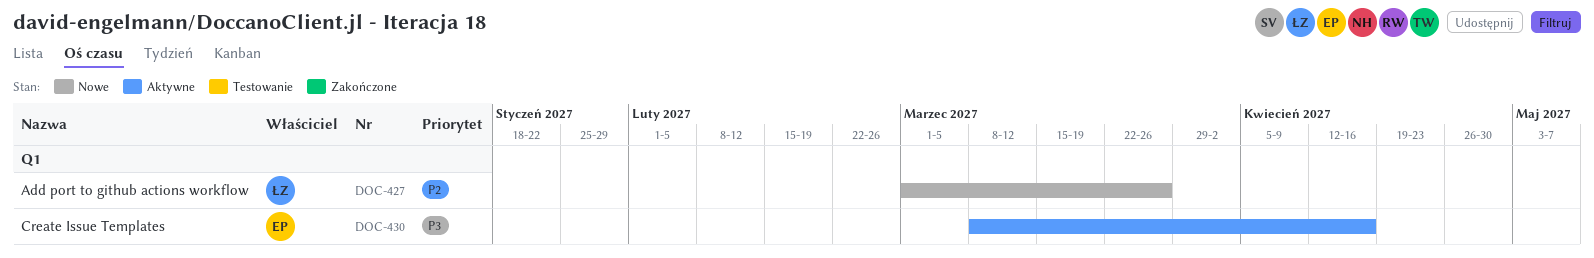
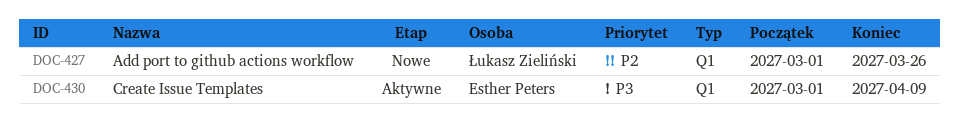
DOC-430, start: Mar 8 -> Mar 1
DOC-430, due: Apr 16 -> Apr 9

